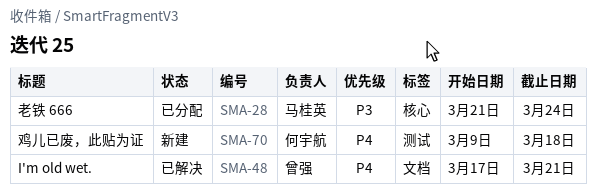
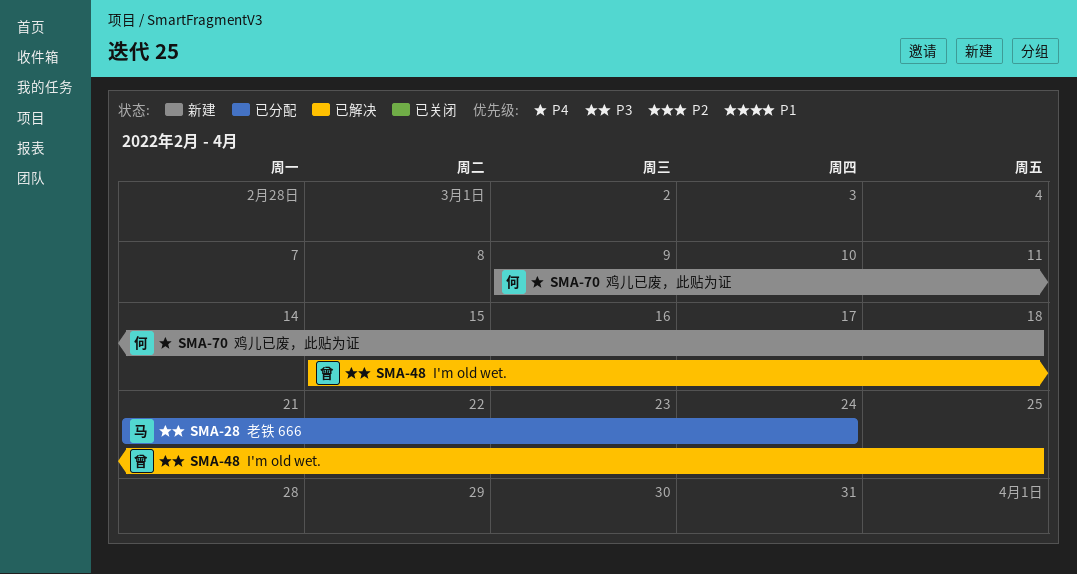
SMA-48, priority: P4 -> P3
SMA-48, start: Mar 17 -> Mar 15
SMA-48, due: Mar 21 -> Mar 25

